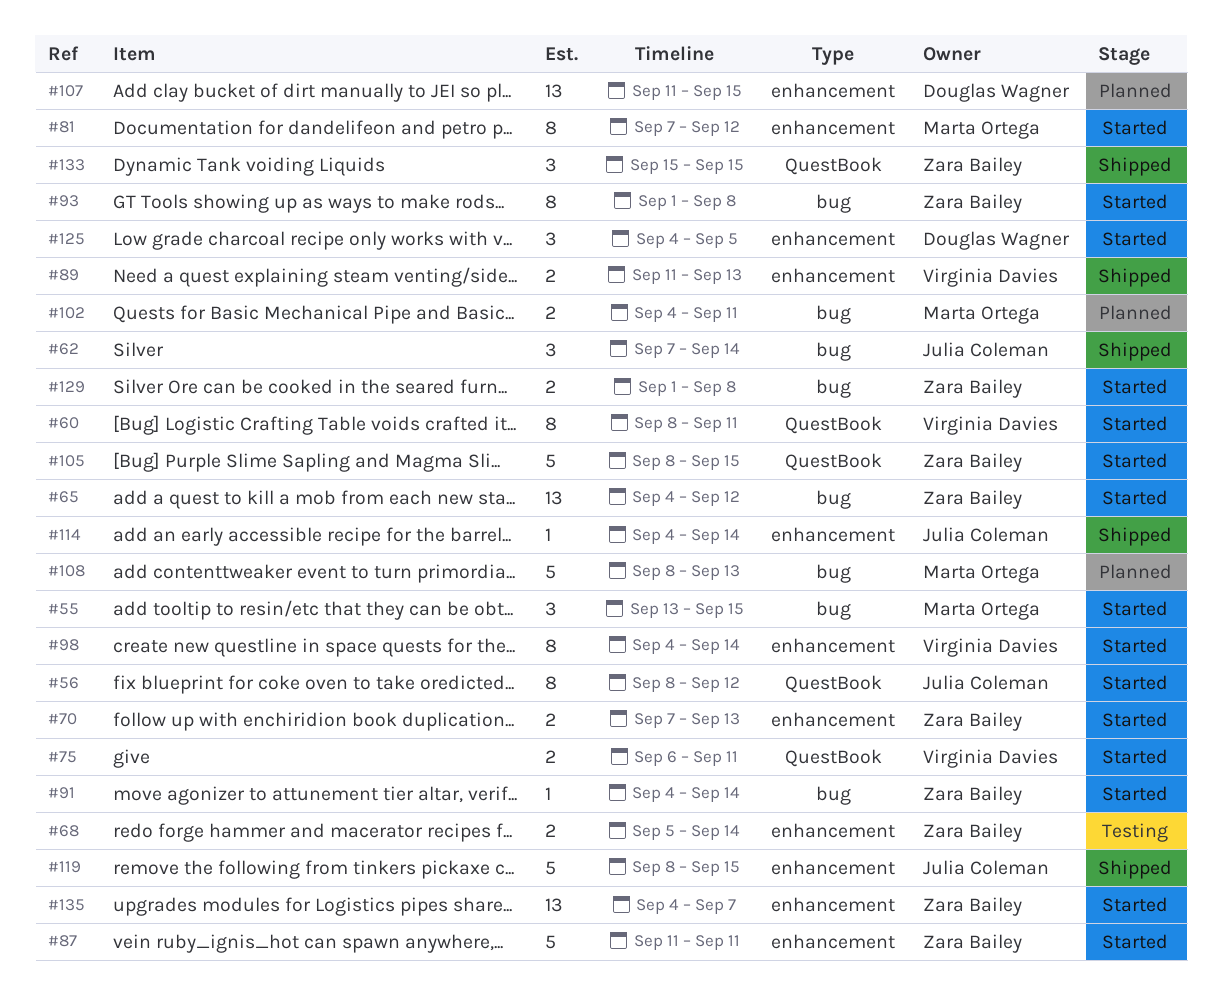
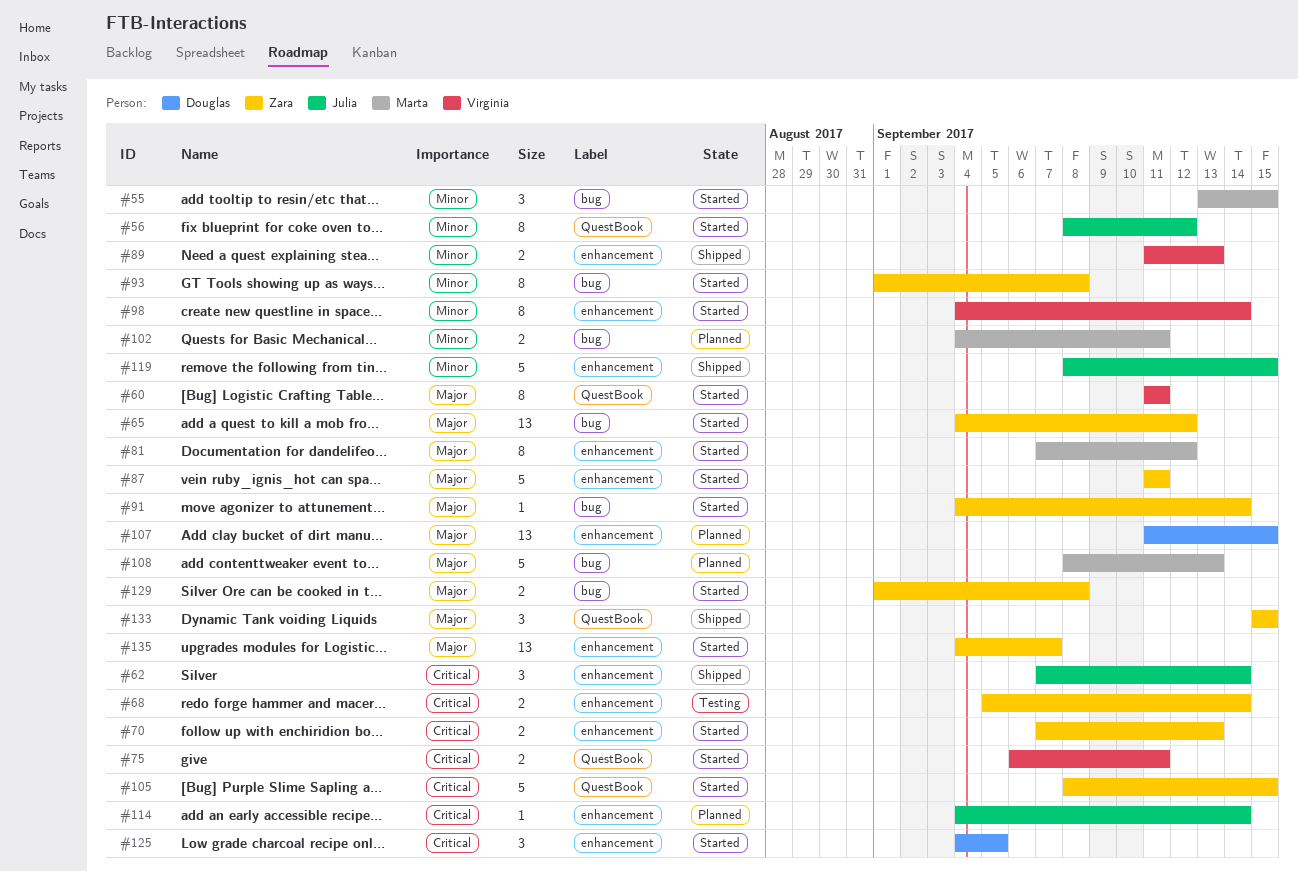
#60, start: Sep 8 -> Sep 11
#62, label: bug -> enhancement
#114, status: Shipped -> Planned

